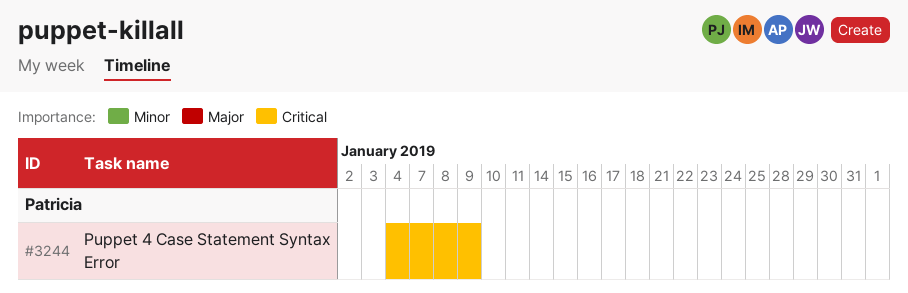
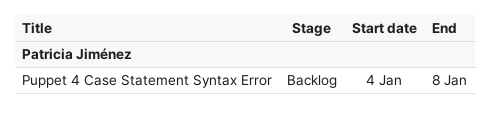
Puppet 4 Case Statement Syntax Error, due: Jan 9 -> Jan 8

